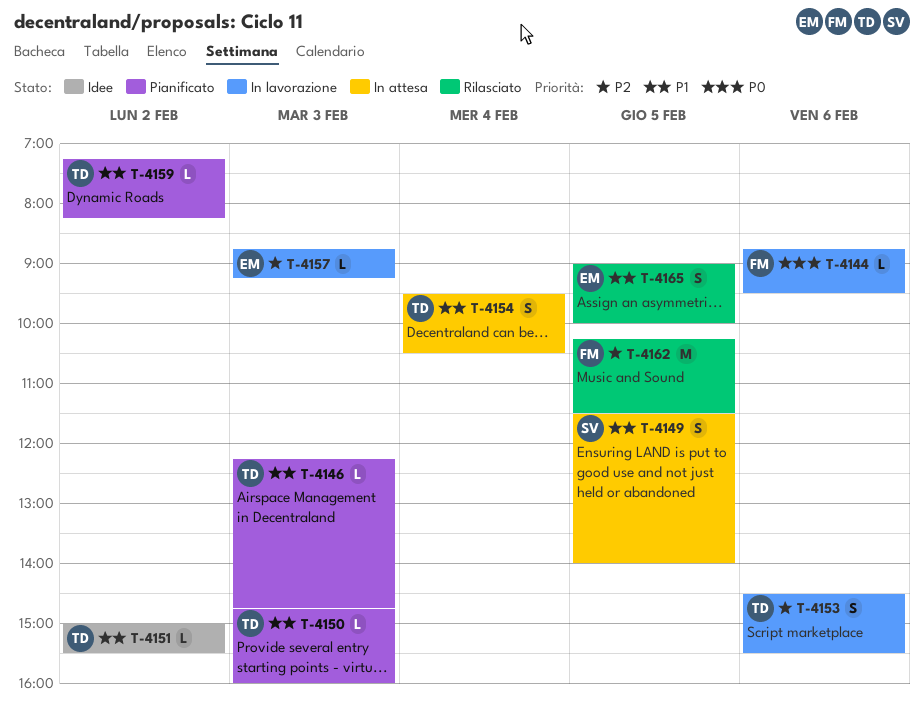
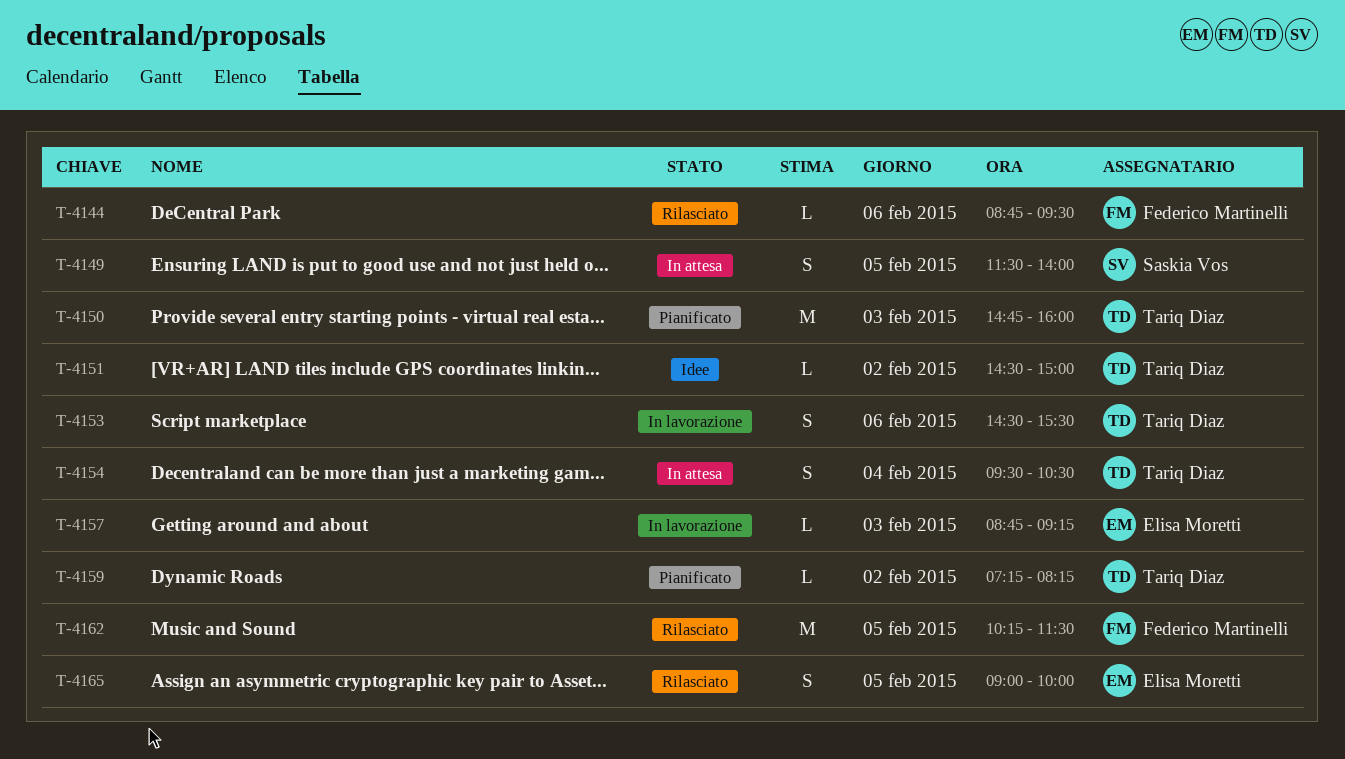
T-4144, status: In lavorazione -> Rilasciato
T-4146: present -> none
T-4150, estimate: L -> M
T-4151, begins: 15:00 -> 14:30
T-4151, ends: 15:30 -> 15:00

